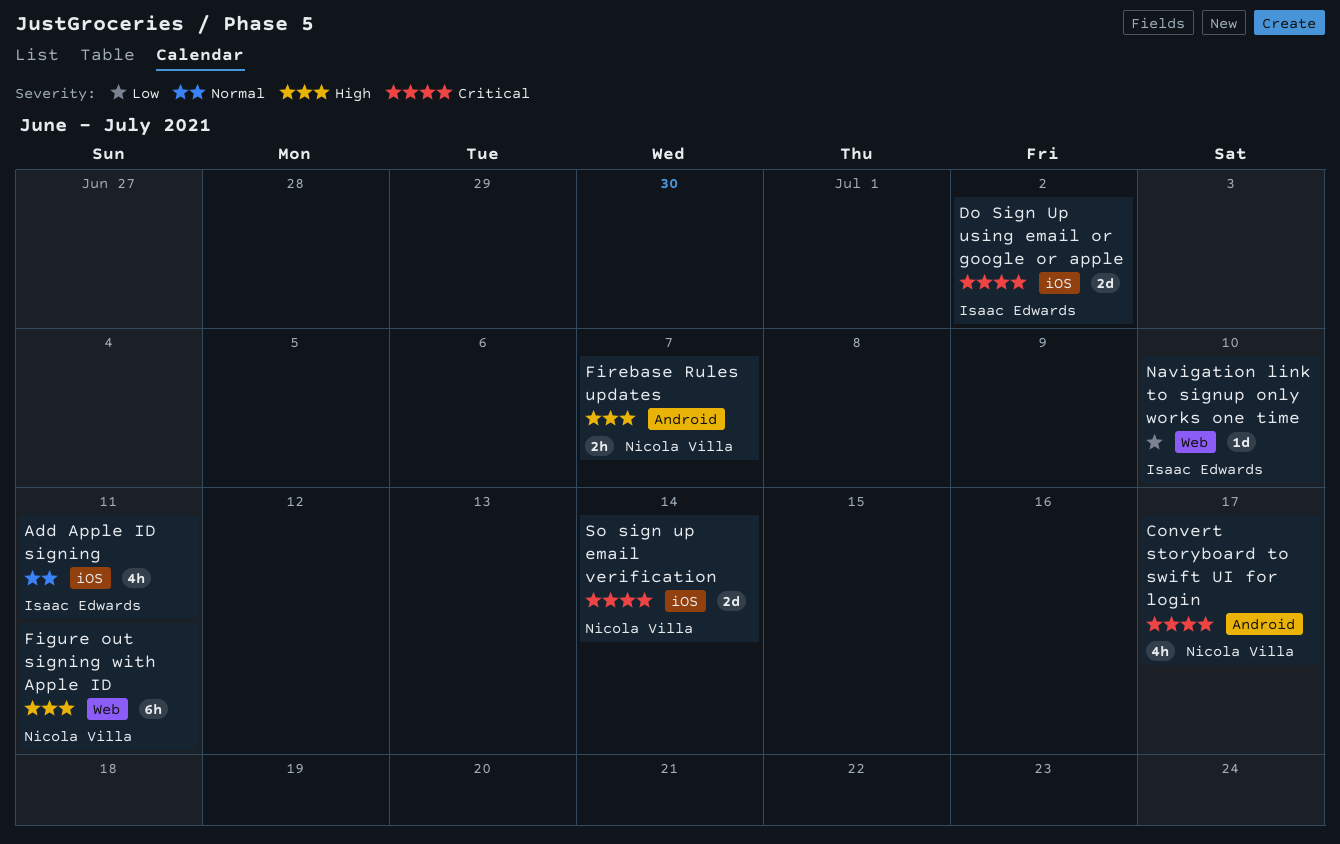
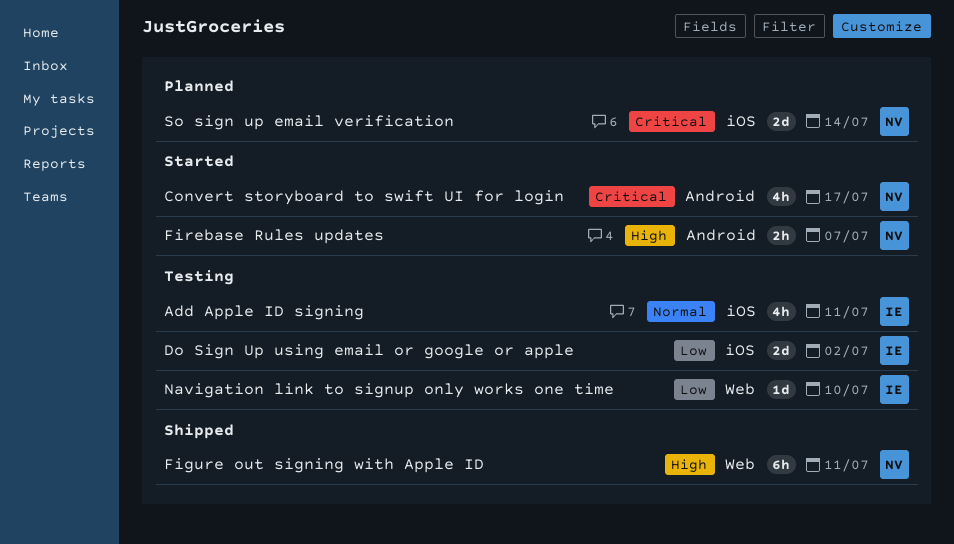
Do Sign Up using email or google or apple, priority: Critical -> Low

